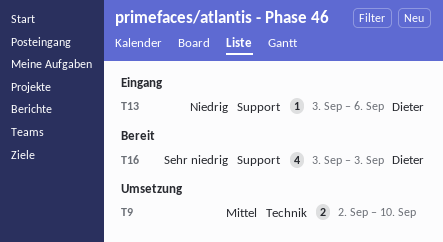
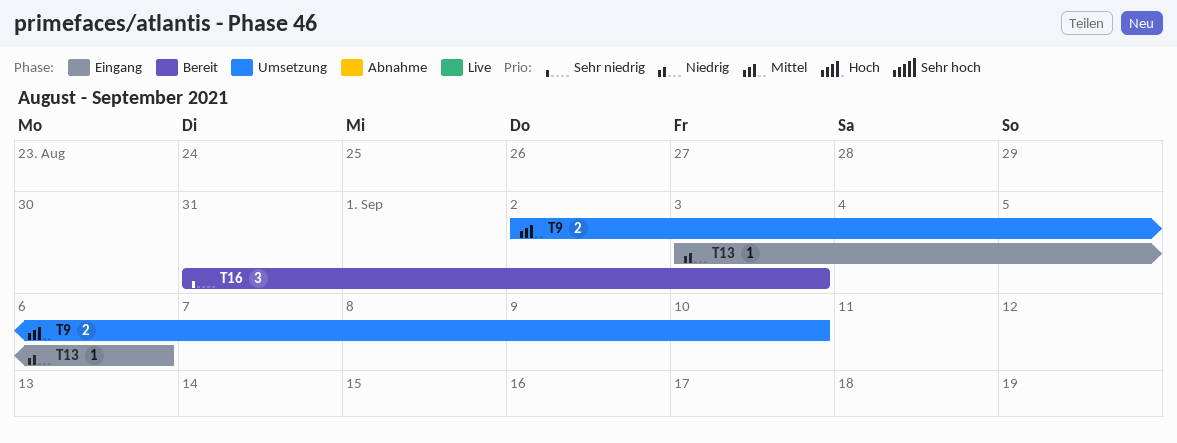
T16, estimate: 4 -> 3
T16, start: Sep 3 -> Aug 31

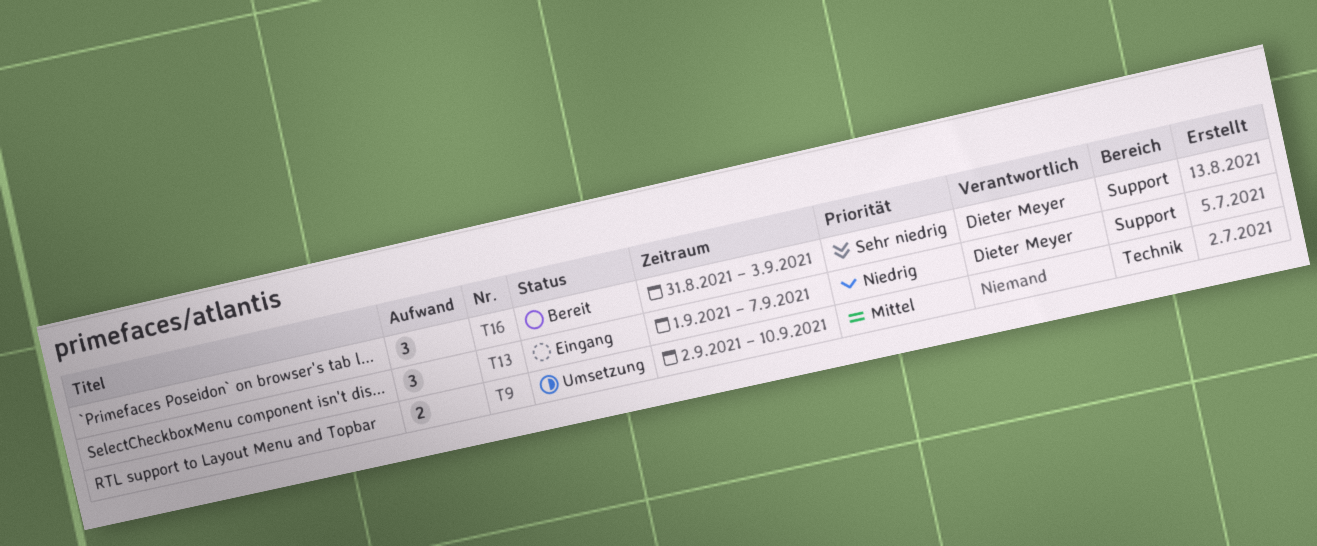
T13, estimate: 1 -> 3
T13, start: Sep 3 -> Sep 1
T13, due: Sep 6 -> Sep 7

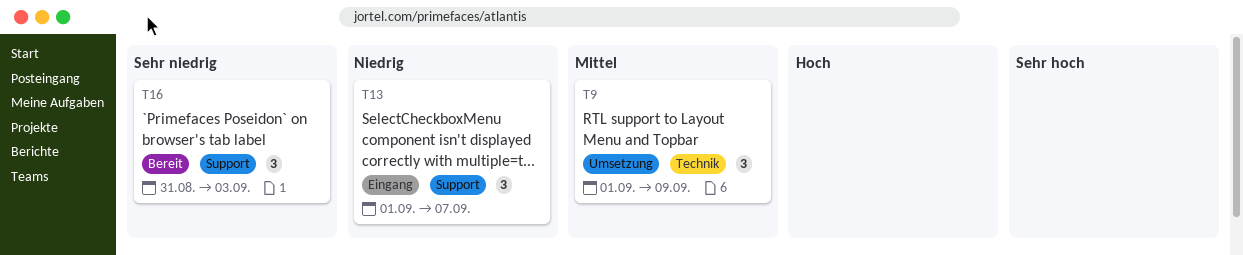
T9, estimate: 2 -> 3
T9, start: Sep 2 -> Sep 1
T9, due: Sep 10 -> Sep 9

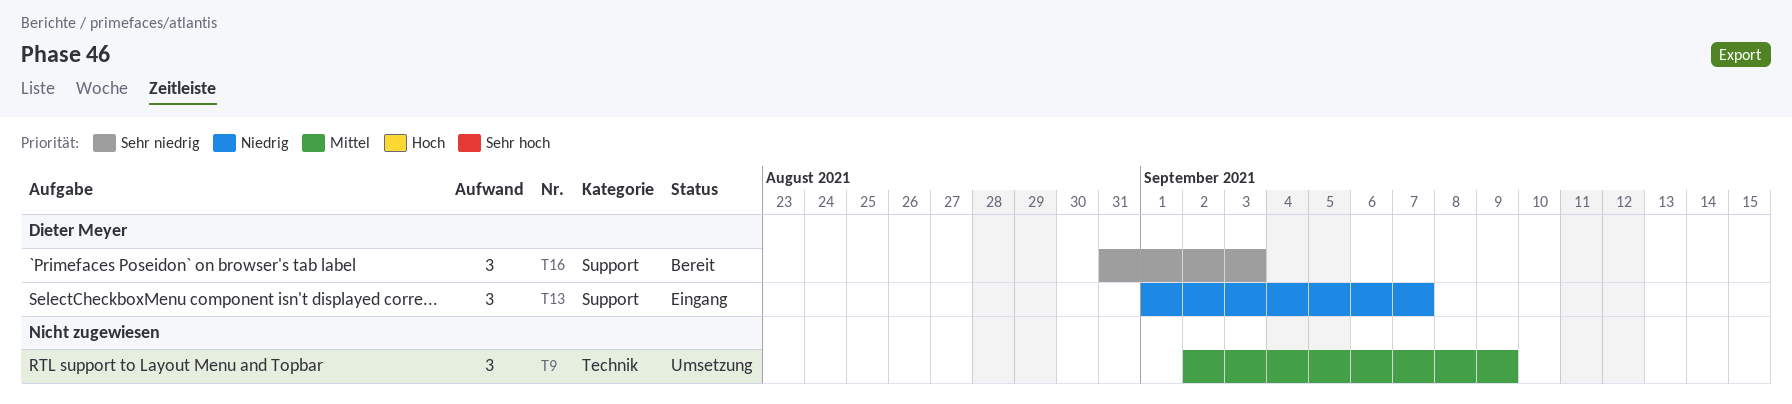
T9, start: Sep 1 -> Sep 2

